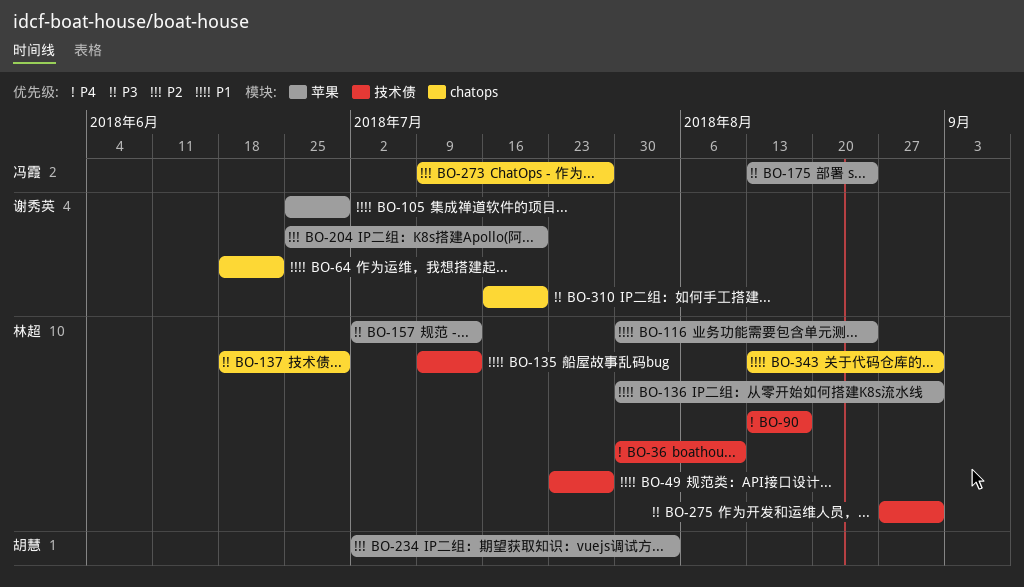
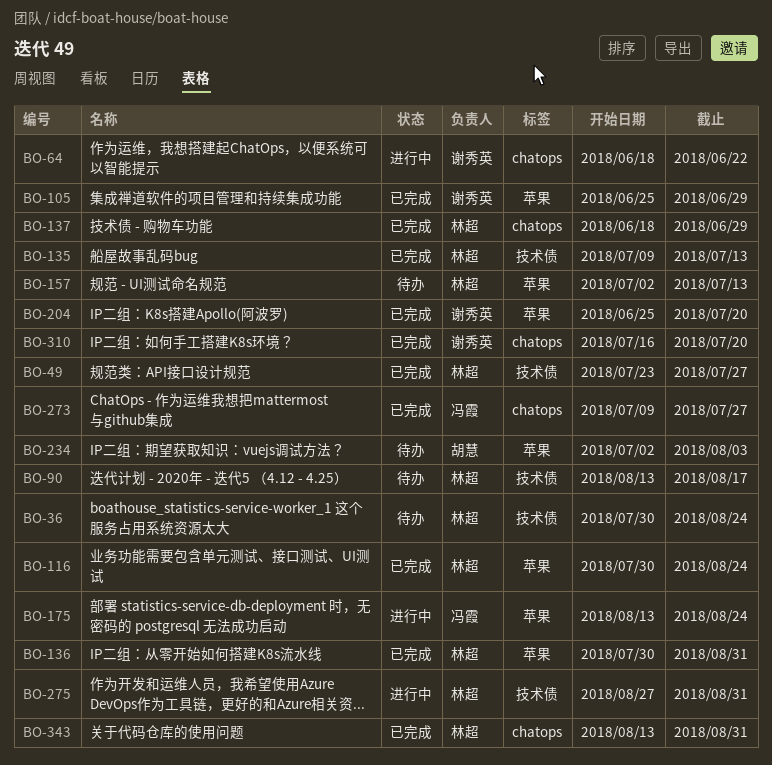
BO-36, due: Aug 10 -> Aug 24

